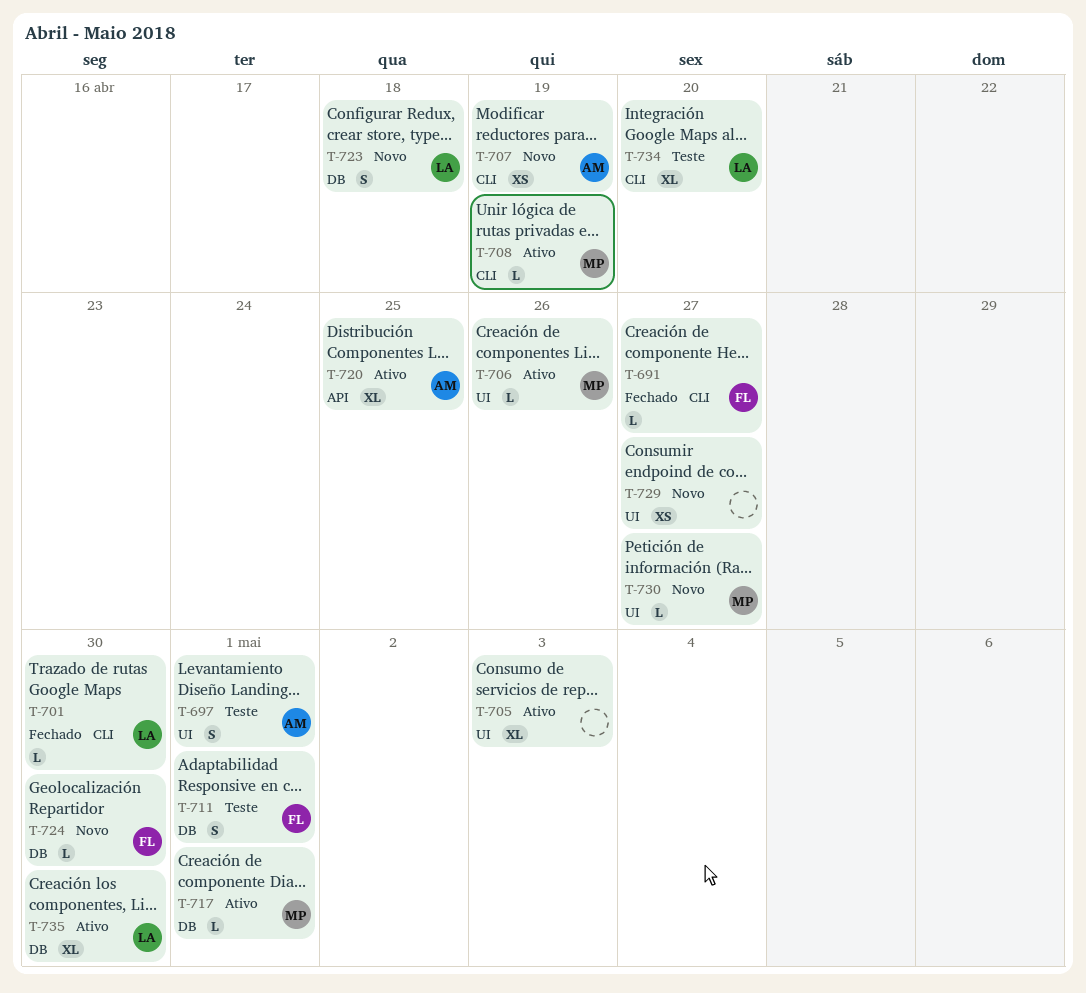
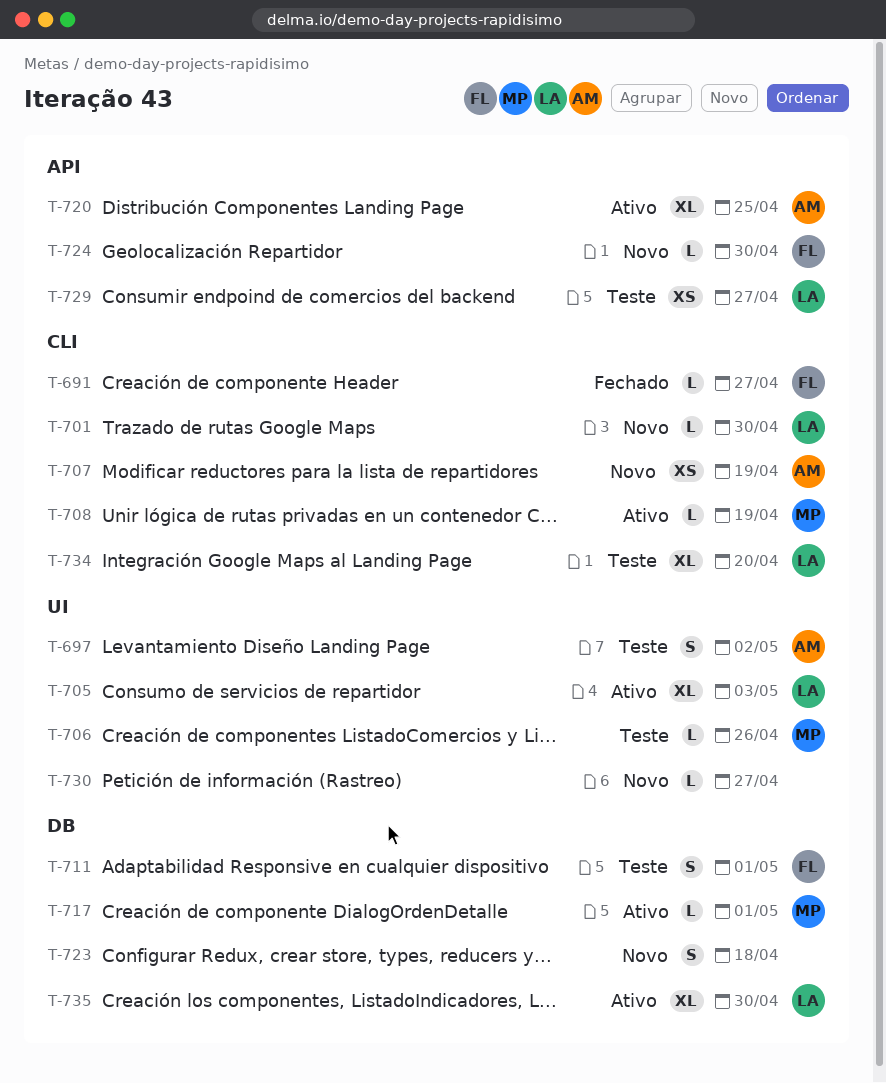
T-697, due: May 1 -> May 2
T-701, status: Fechado -> Novo
T-705, owner: none -> LA
T-706, status: Ativo -> Teste
T-723, owner: LA -> none
T-724, label: DB -> API
T-729, status: Novo -> Teste
T-729, owner: none -> LA
T-729, label: UI -> API
T-730, owner: MP -> none

